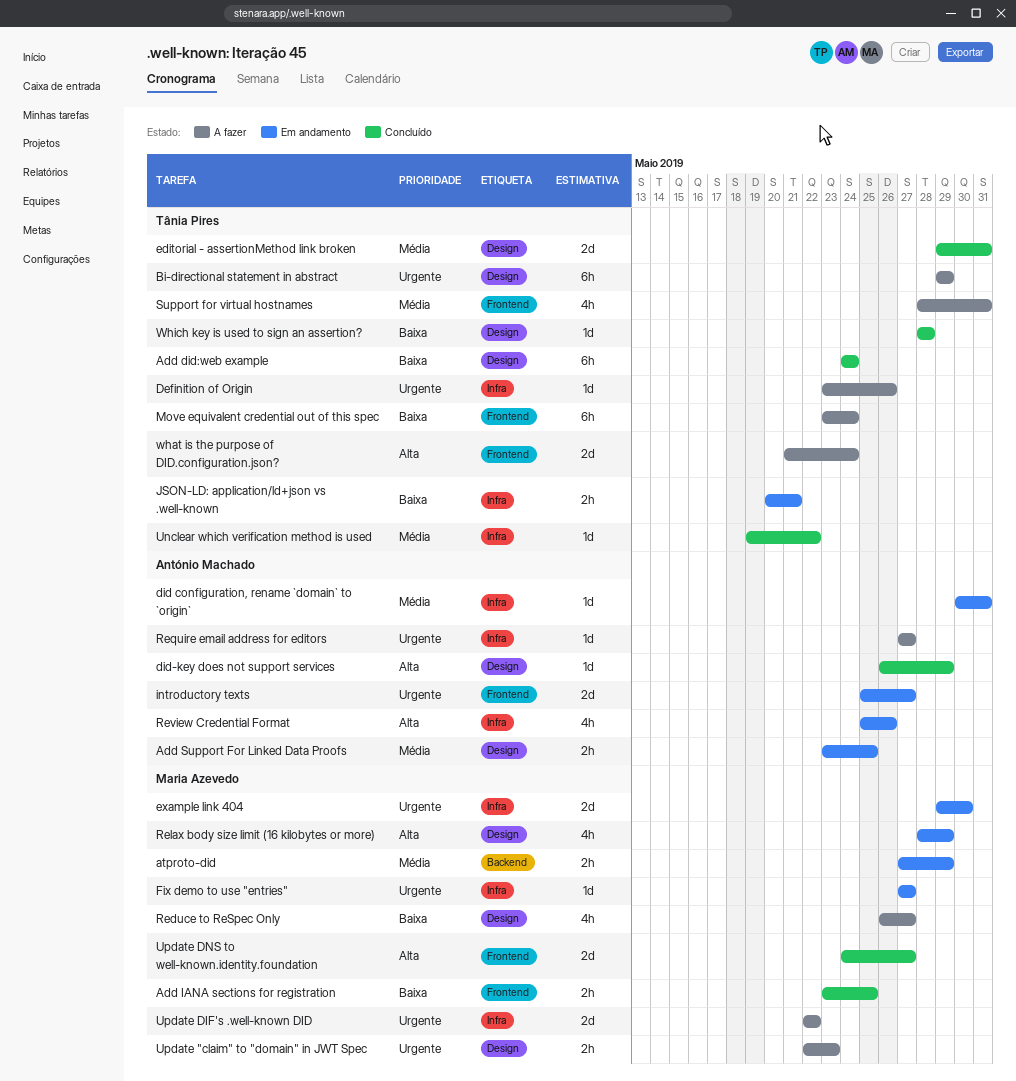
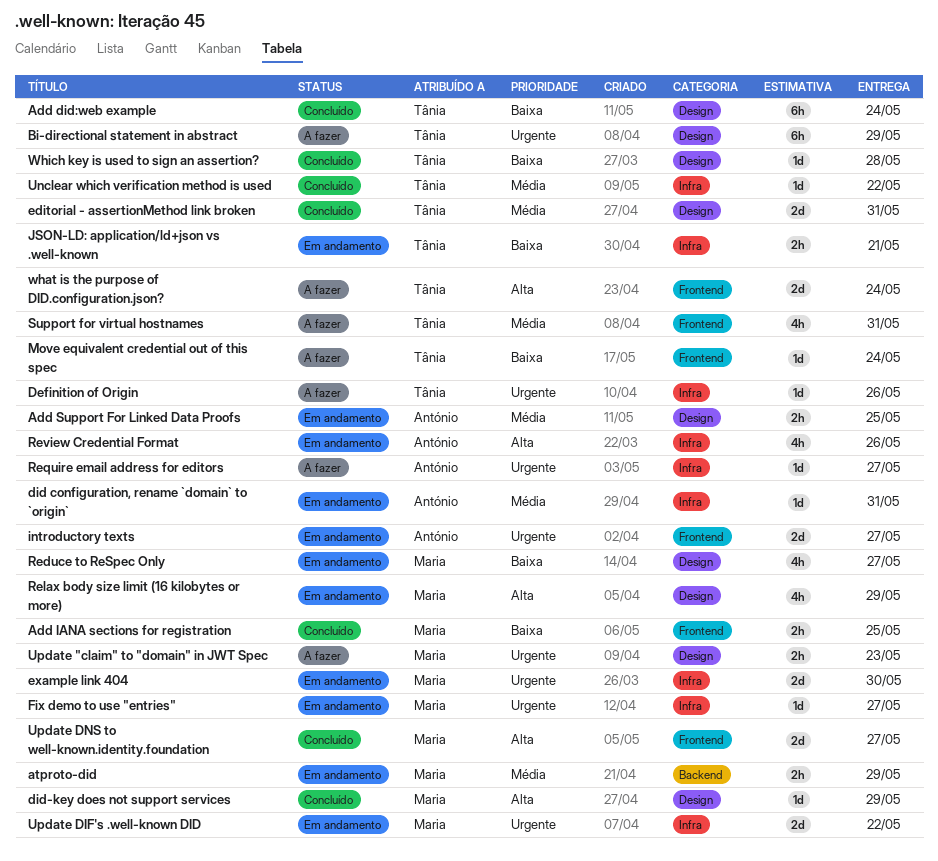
did-key does not support services, owner: António Machado -> Maria Azevedo
Move equivalent credential out of this spec, estimate: 6h -> 1d
Reduce to ReSpec Only, status: A fazer -> Em andamento
Update DIF's .well-known DID, status: A fazer -> Em andamento

